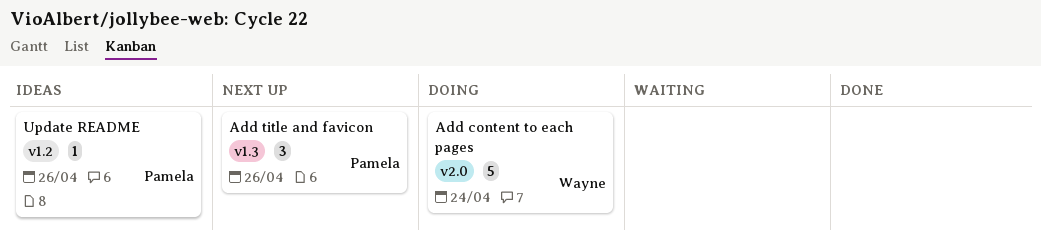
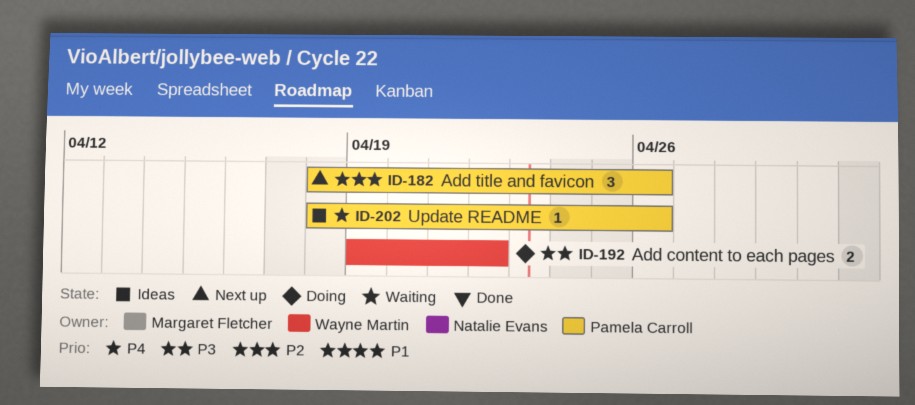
Add content to each pages, estimate: 5 -> 2
Add content to each pages, due: Apr 24 -> Apr 22

